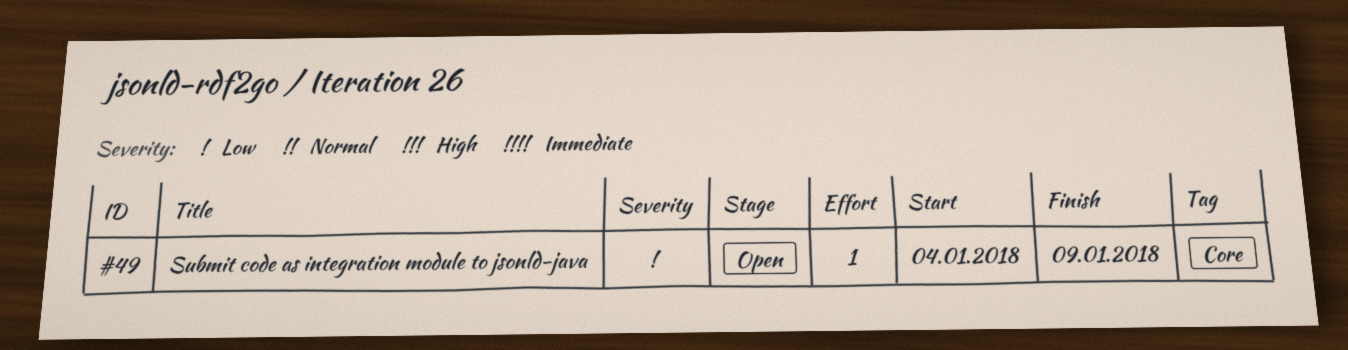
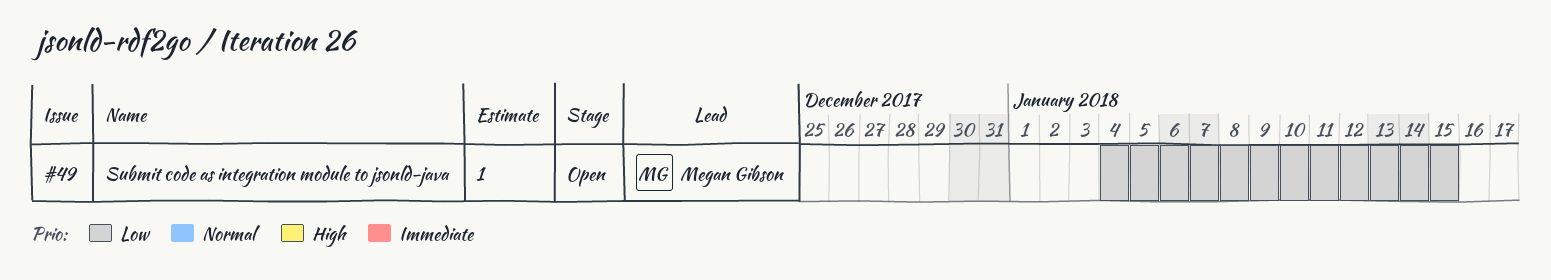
#49, due: Jan 9 -> Jan 15

